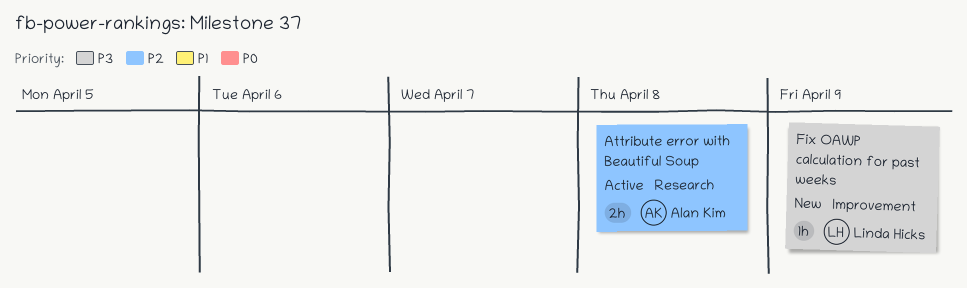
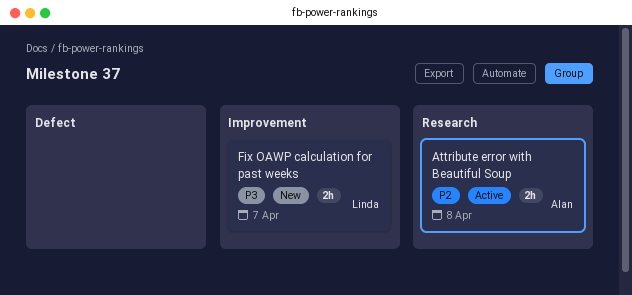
Fix OAWP calculation for past weeks, estimate: 1h -> 2h
Fix OAWP calculation for past weeks, due: Apr 9 -> Apr 7

